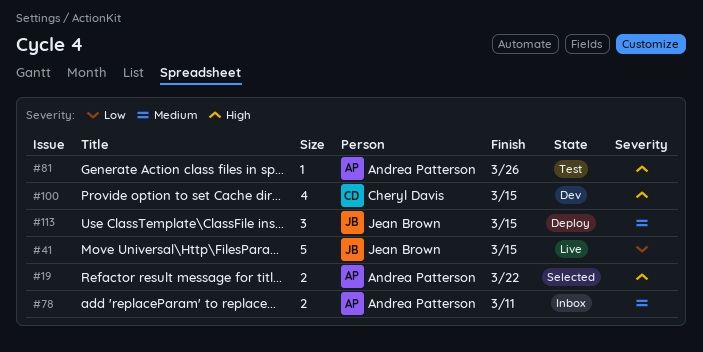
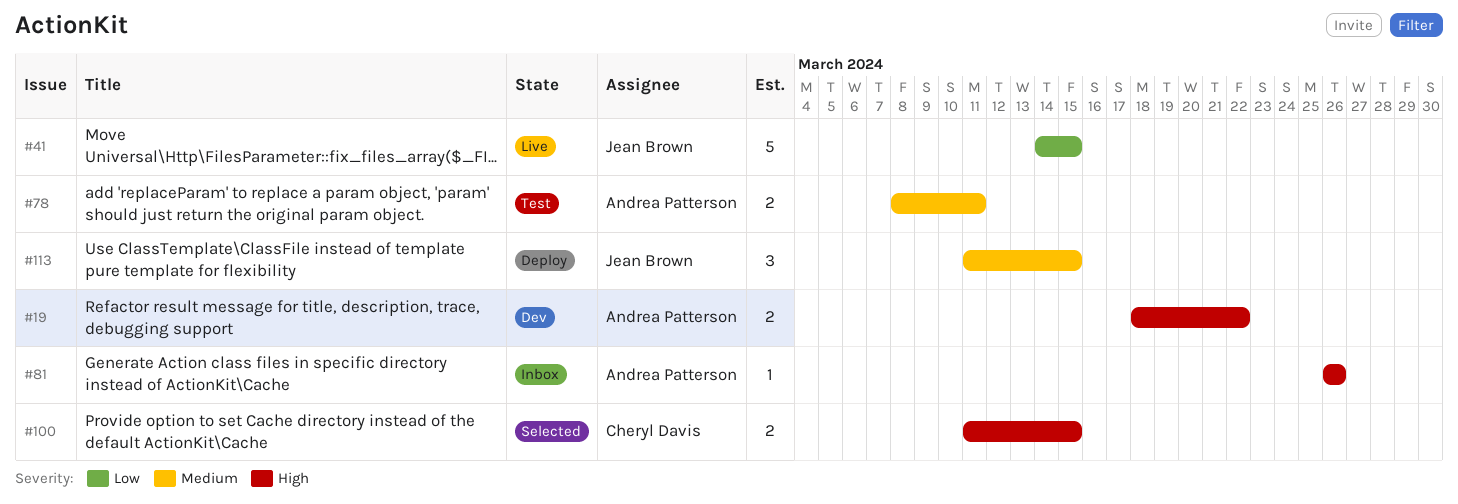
#19, status: Selected -> Dev
#78, status: Inbox -> Test
#81, status: Test -> Inbox
#100, status: Dev -> Selected
#100, estimate: 4 -> 2

